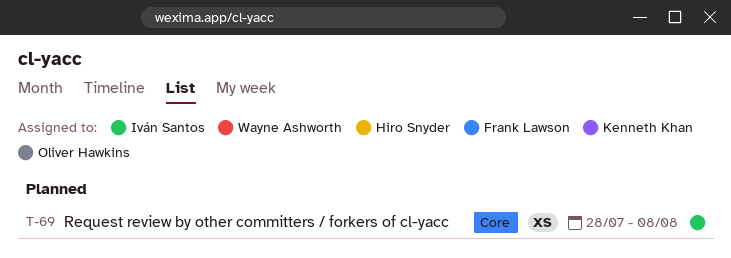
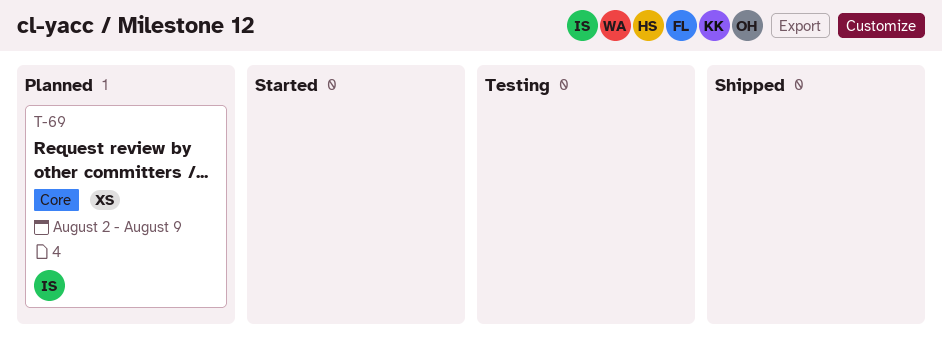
T-69, start: Jul 28 -> Aug 2
T-69, due: Aug 8 -> Aug 9

